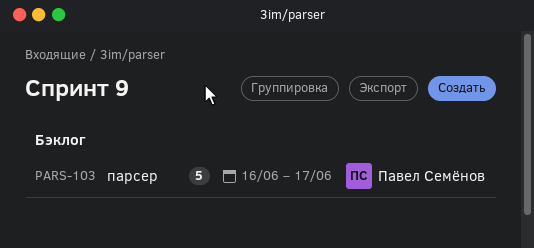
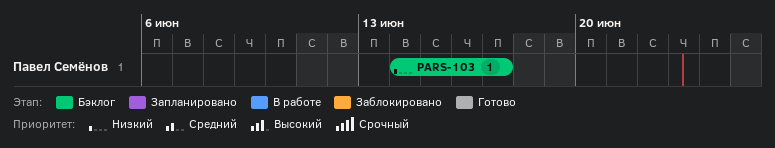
PARS-103, estimate: 5 -> 1
PARS-103, start: Jun 16 -> Jun 14

